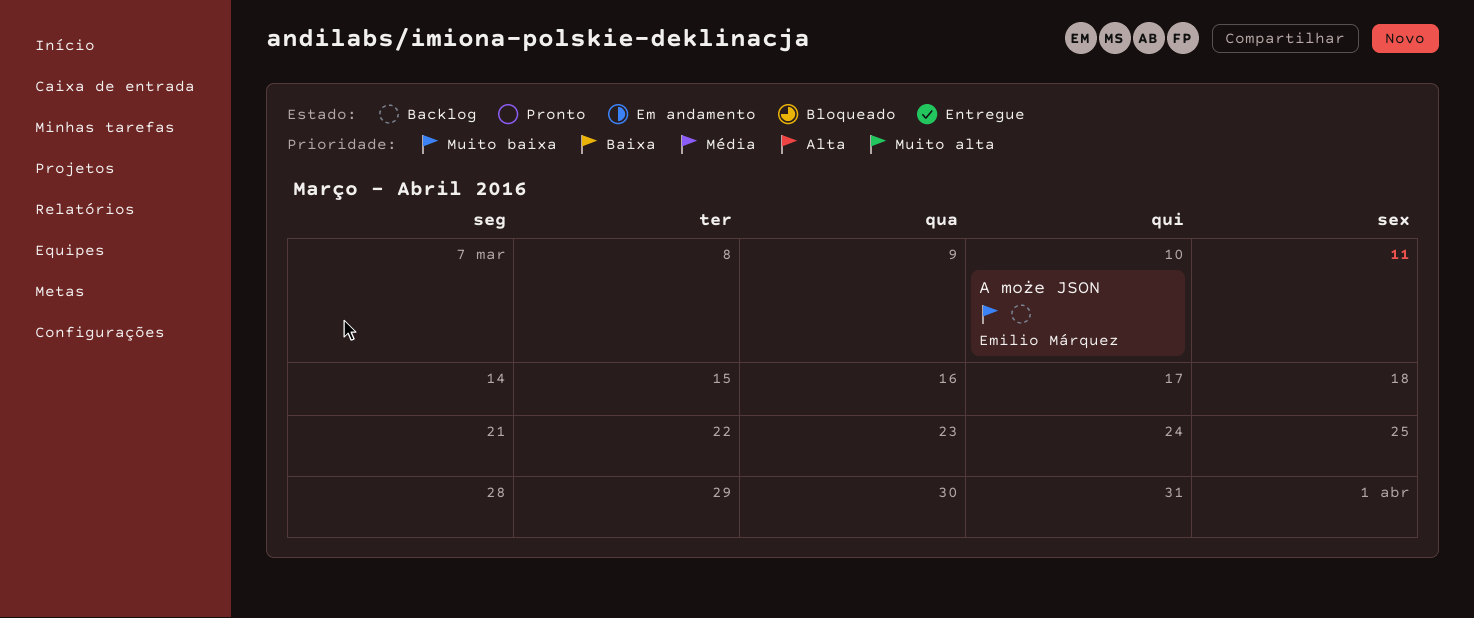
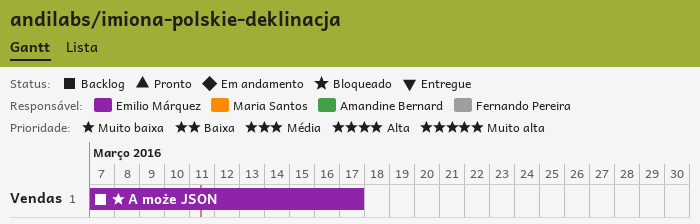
A może JSON, due: Mar 10 -> Mar 17

